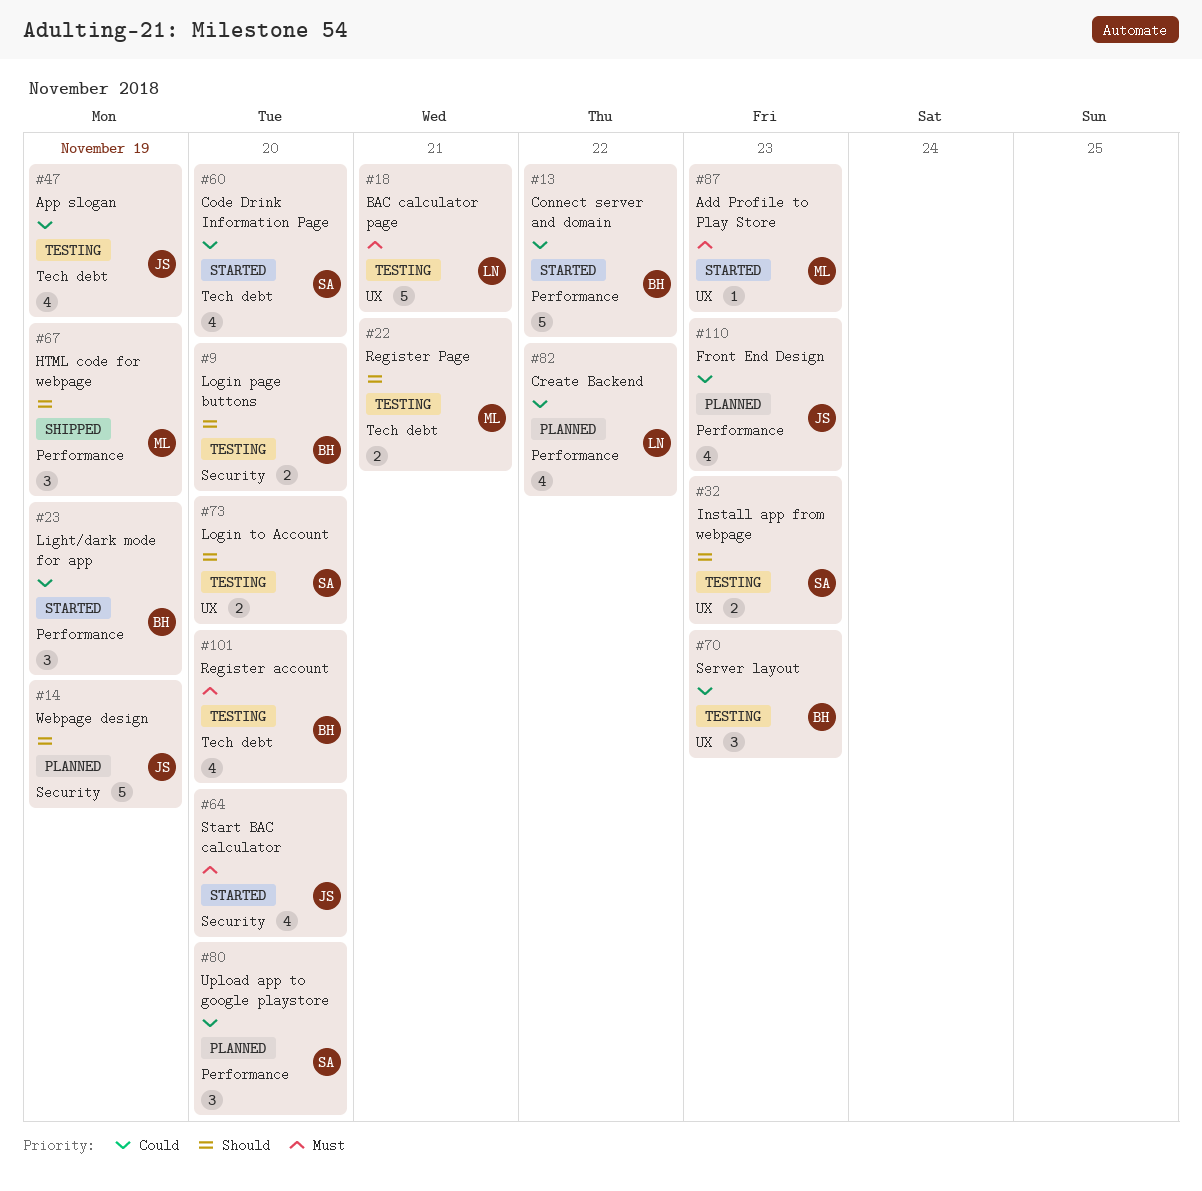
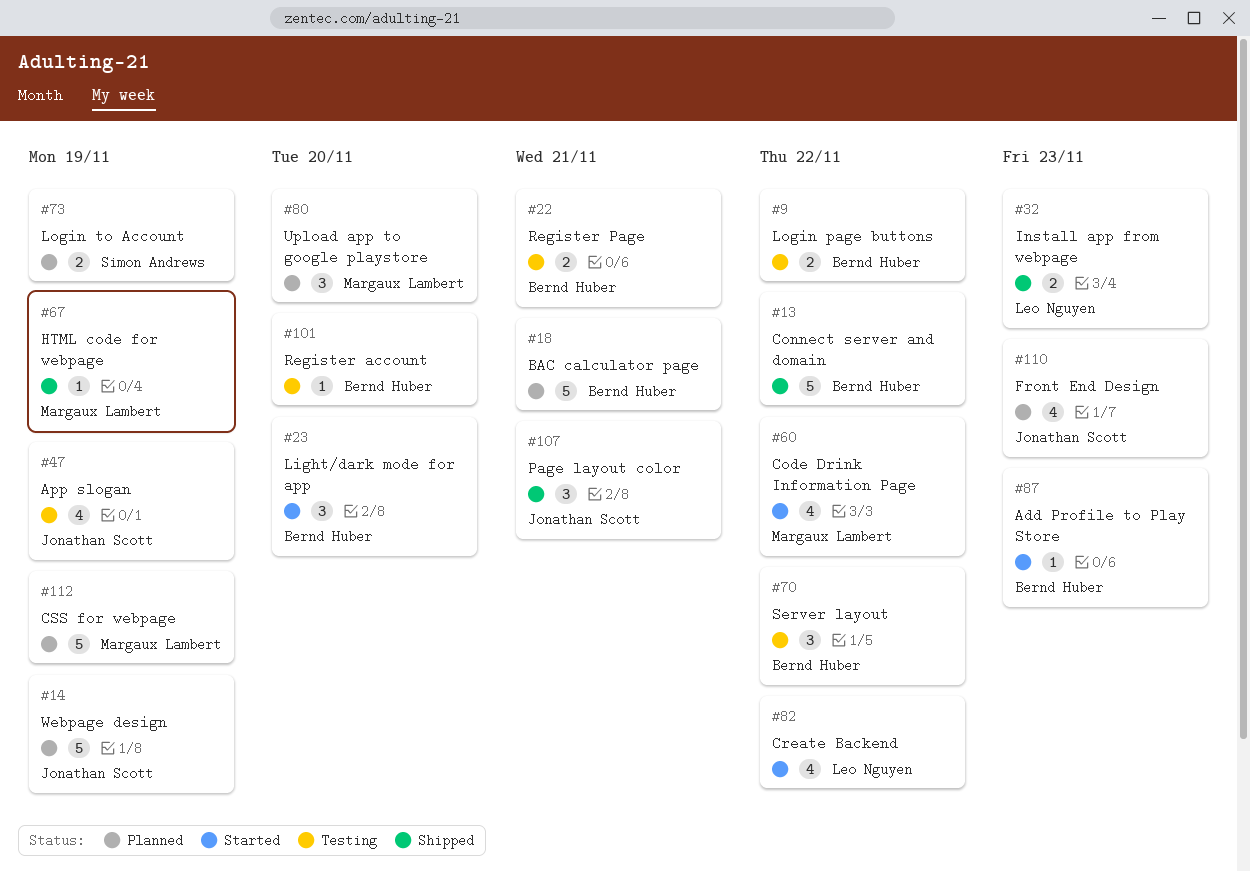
#9, due: Nov 20 -> Nov 22
#13, status: Started -> Shipped
#18, status: Testing -> Planned
#18, owner: Leo Nguyen -> Bernd Huber
#22, owner: Margaux Lambert -> Bernd Huber
#23, due: Nov 19 -> Nov 20
#32, status: Testing -> Shipped
#32, owner: Simon Andrews -> Leo Nguyen
#60, owner: Simon Andrews -> Margaux Lambert
#60, due: Nov 20 -> Nov 22
#64: present -> none
#67, estimate: 3 -> 1
#70, due: Nov 23 -> Nov 22
#73, status: Testing -> Planned
#73, due: Nov 20 -> Nov 19
#80, owner: Simon Andrews -> Margaux Lambert
#82, status: Planned -> Started
#87, owner: Margaux Lambert -> Bernd Huber
#101, estimate: 4 -> 1
#107: none -> present
#112: none -> present

